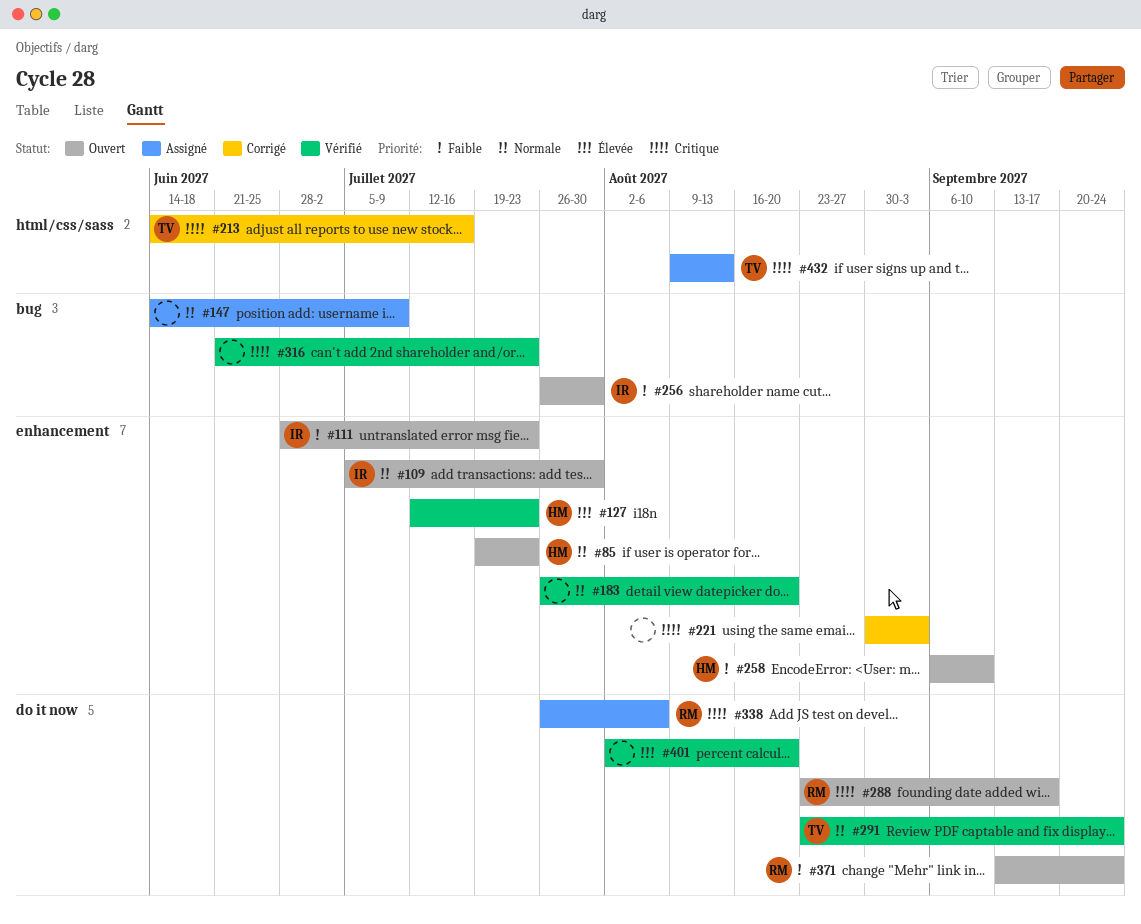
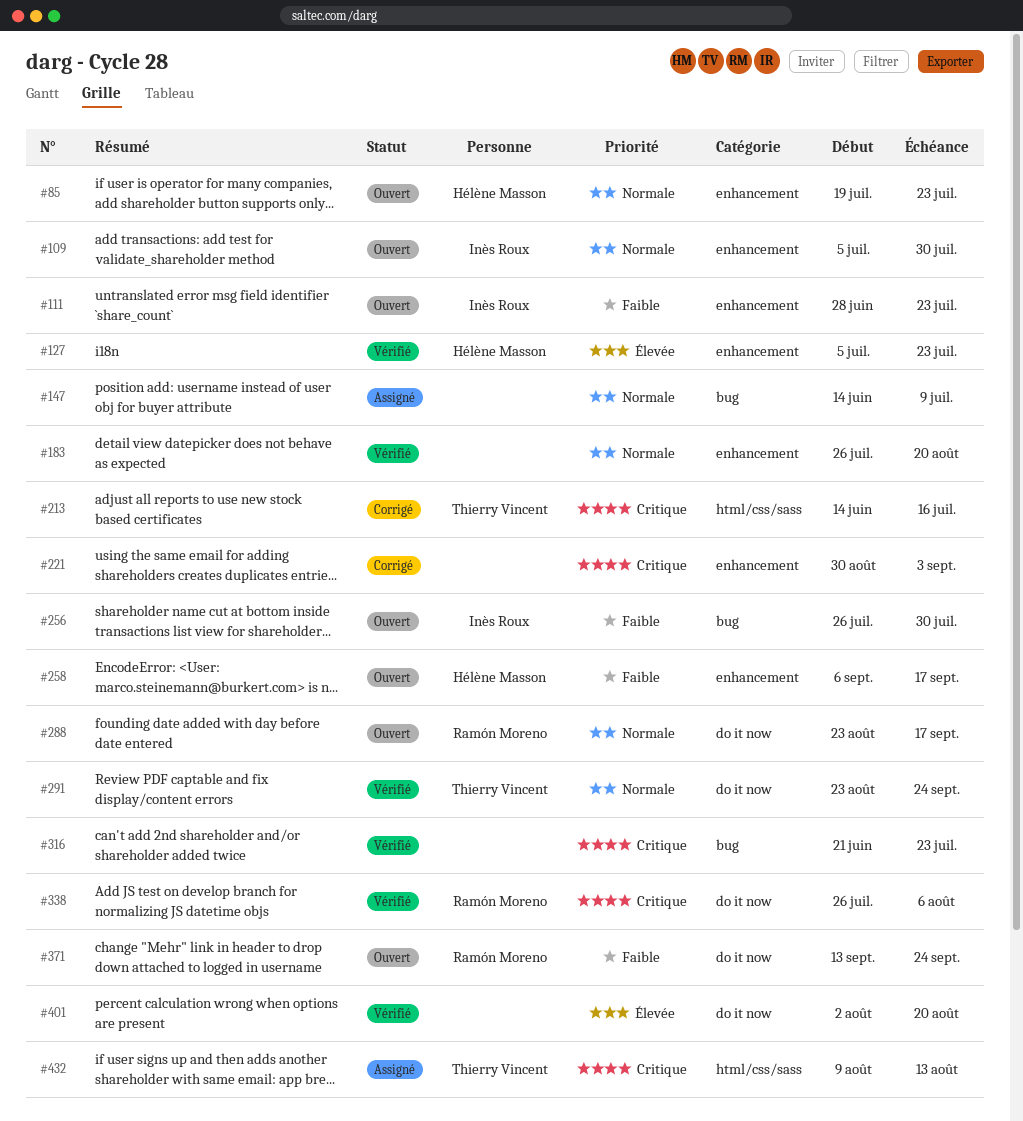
#127, start: Jul 12 -> Jul 5
#258, due: Sep 10 -> Sep 17
#288, priority: Critique -> Normale
#338, status: Assigné -> Vérifié

